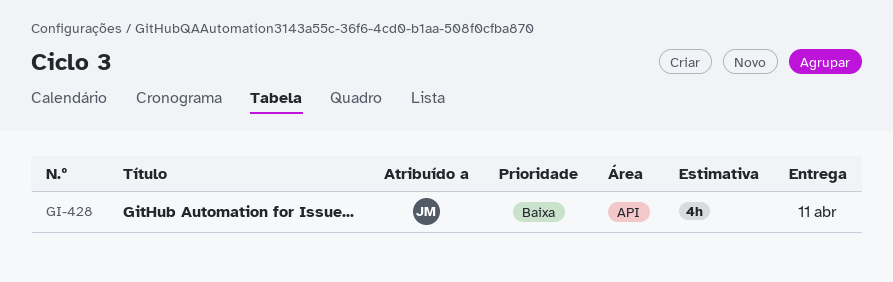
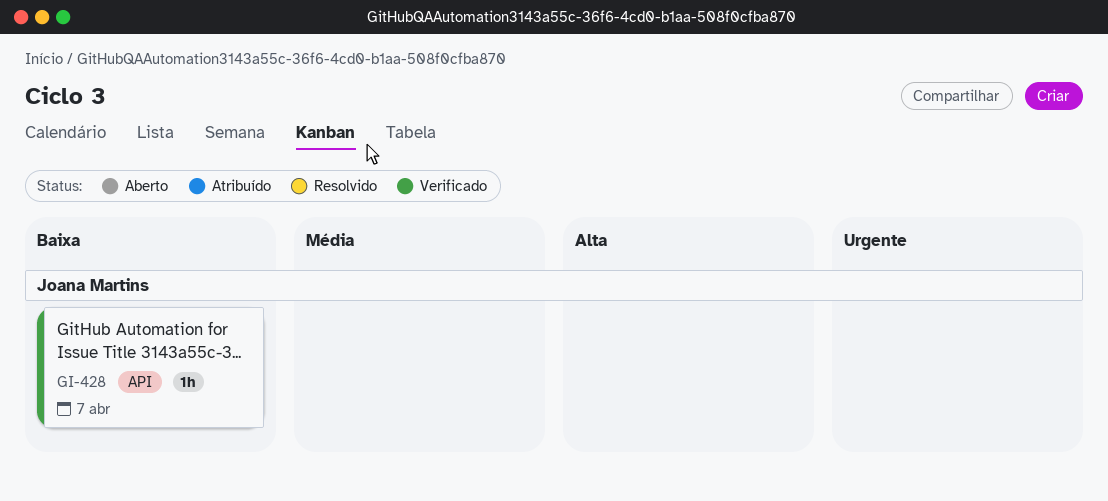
GI-428, estimate: 4h -> 1h
GI-428, due: Apr 11 -> Apr 7

